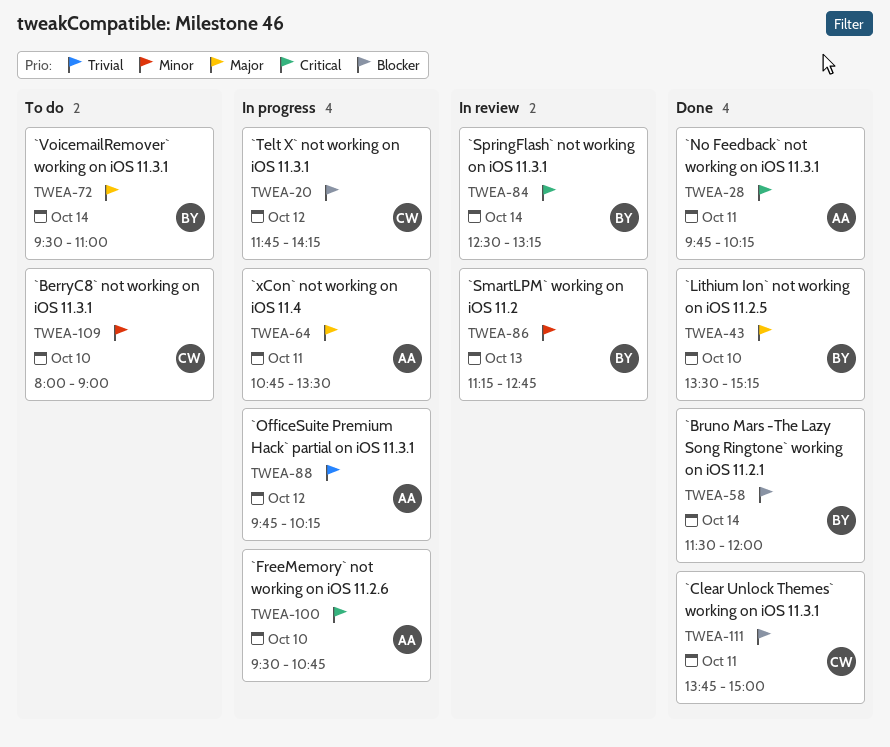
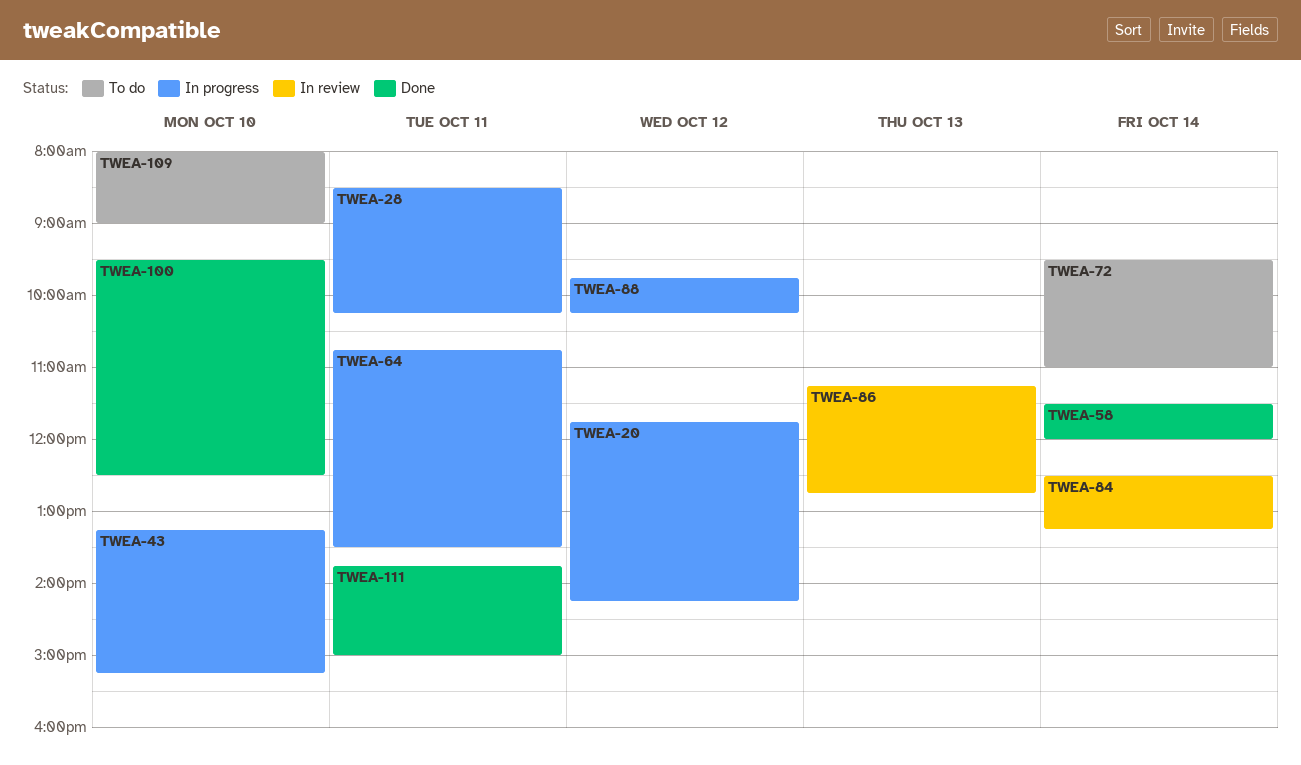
TWEA-28, status: Done -> In progress
TWEA-28, begins: 09:45 -> 08:30
TWEA-43, status: Done -> In progress
TWEA-43, begins: 13:30 -> 13:15
TWEA-100, status: In progress -> Done
TWEA-100, ends: 10:45 -> 12:30

